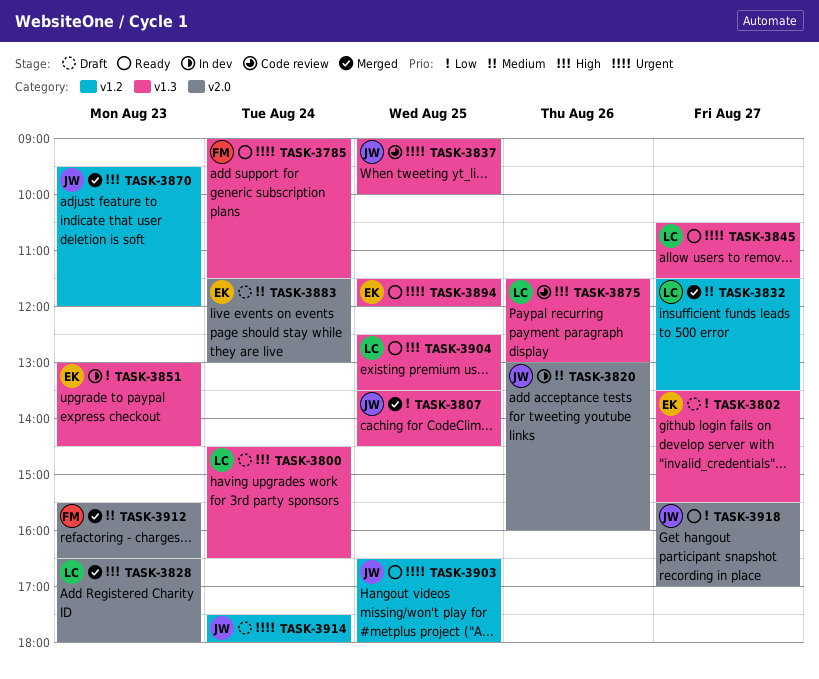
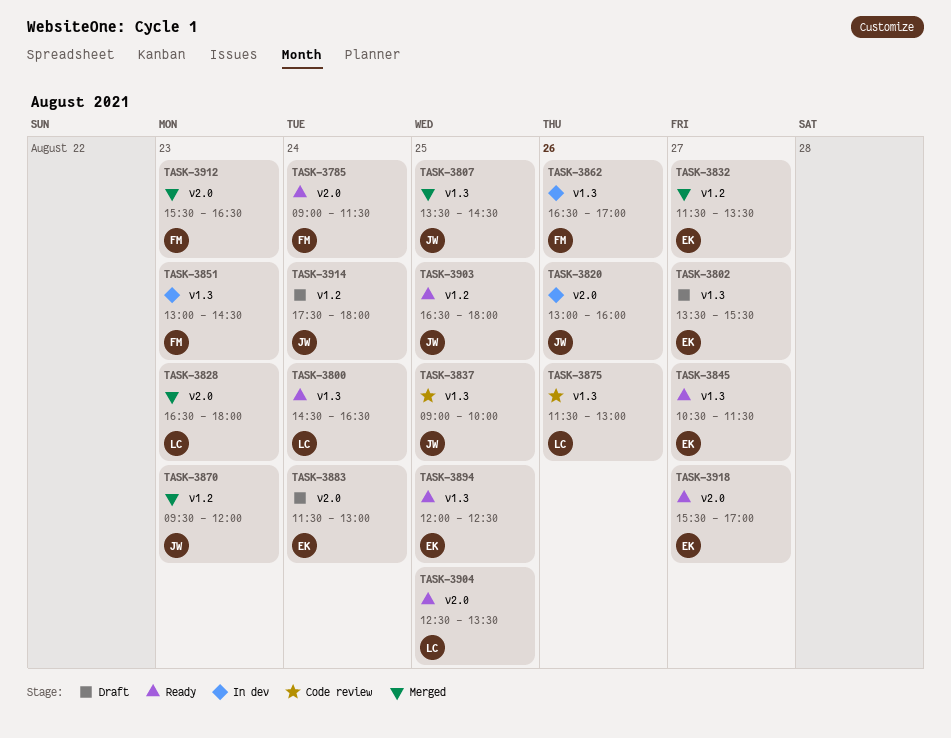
TASK-3785, label: v1.3 -> v2.0
TASK-3800, status: Draft -> Ready
TASK-3832, owner: LC -> EK
TASK-3845, owner: LC -> EK
TASK-3851, owner: EK -> FM
TASK-3862: none -> present
TASK-3894, begins: 11:30 -> 12:00
TASK-3894, ends: 12:00 -> 12:30
TASK-3904, label: v1.3 -> v2.0
TASK-3918, owner: JW -> EK

